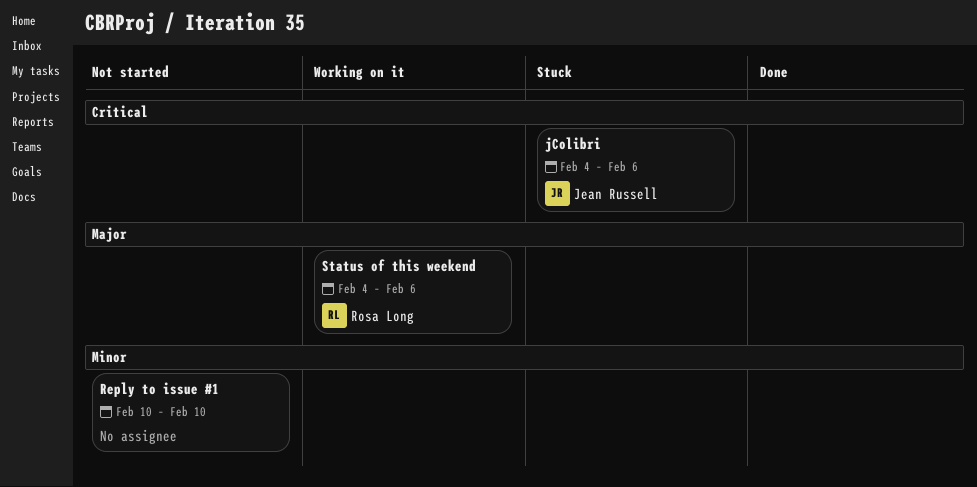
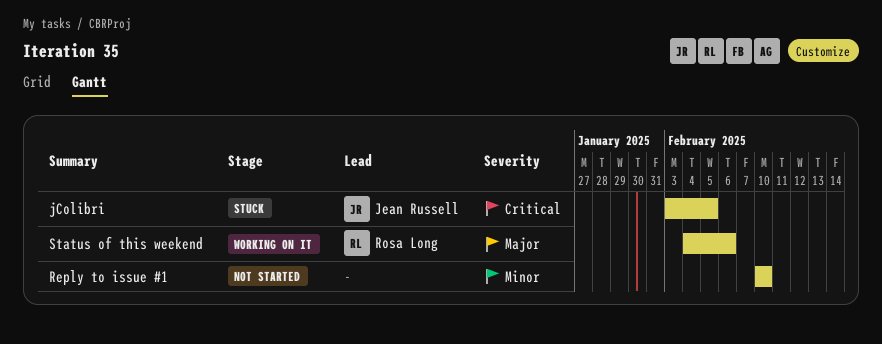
jColibri, start: Feb 4 -> Feb 3
jColibri, due: Feb 6 -> Feb 5

